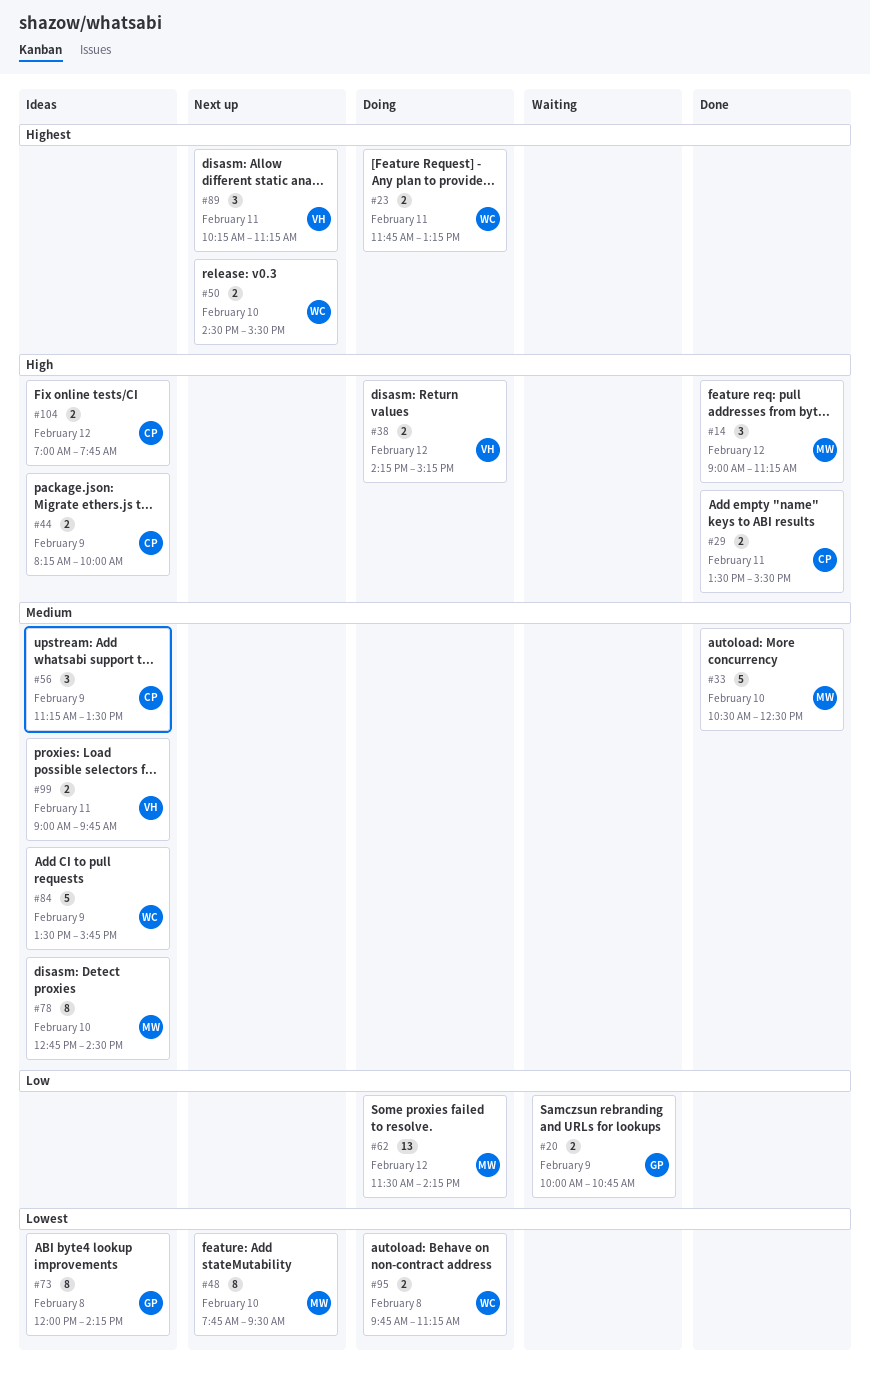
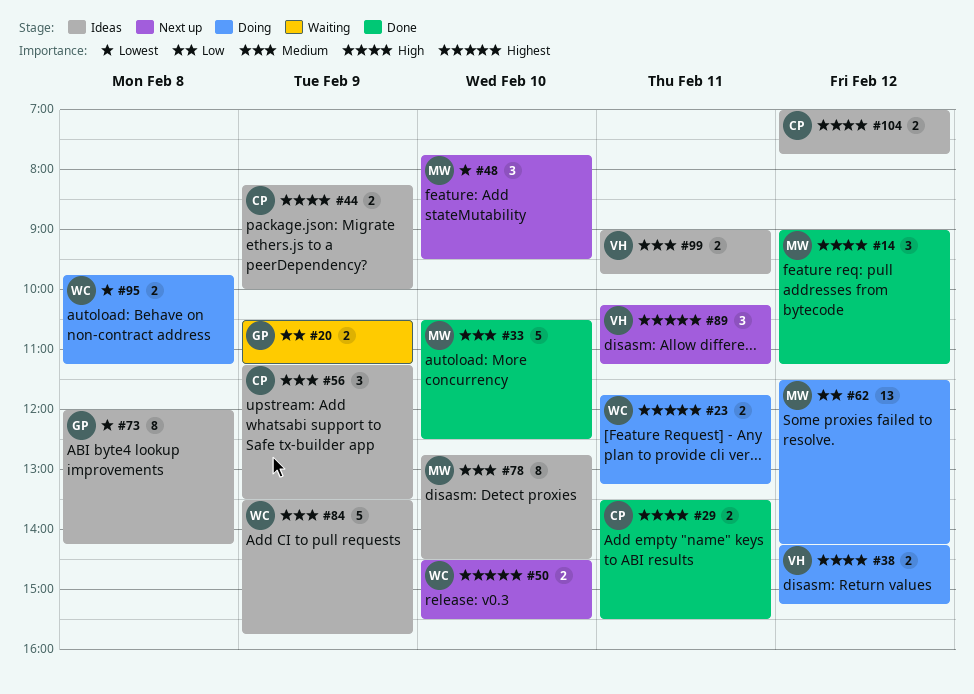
#20, begins: 10:00 -> 10:30
#20, ends: 10:45 -> 11:15
#48, estimate: 8 -> 3

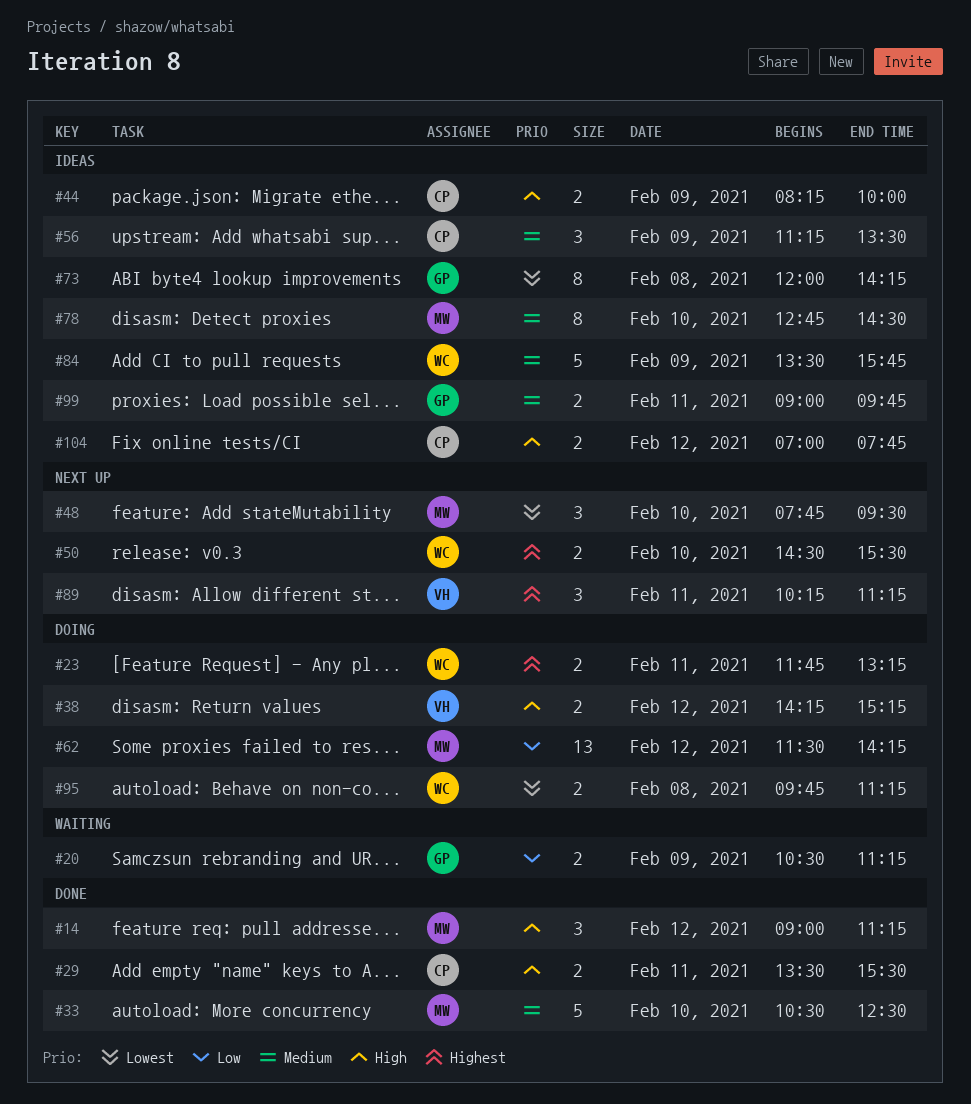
#99, owner: VH -> GP

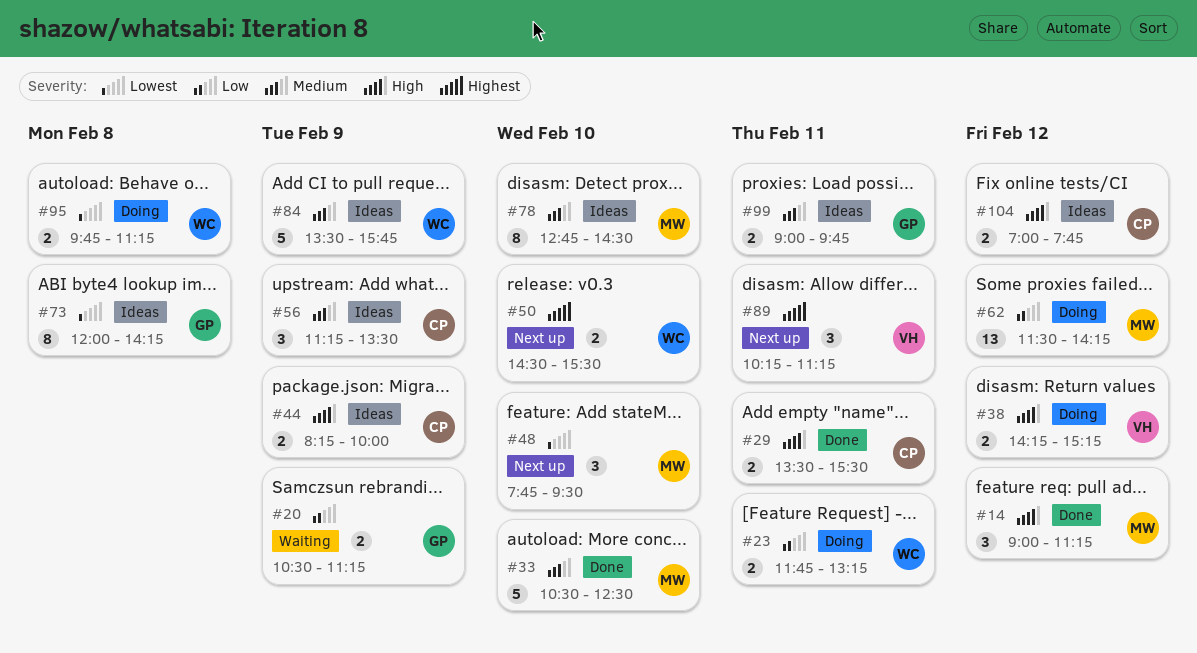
#23, priority: Highest -> Low

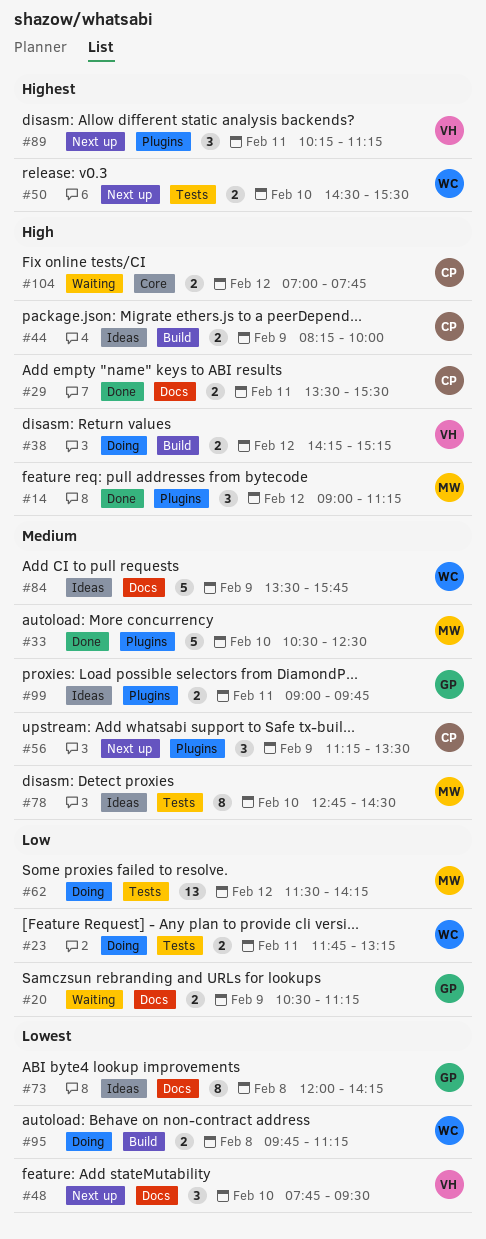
#48, owner: MW -> VH
#56, status: Ideas -> Next up
#104, status: Ideas -> Waiting

